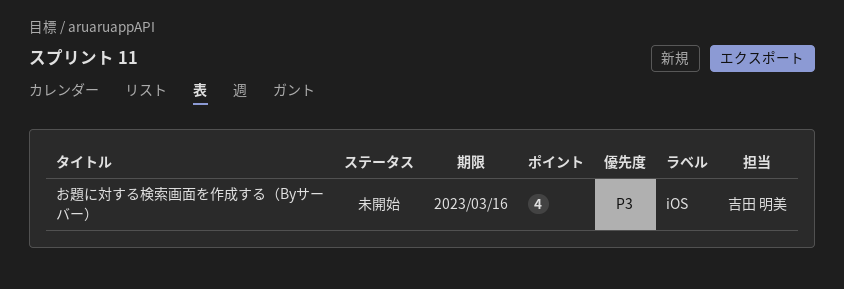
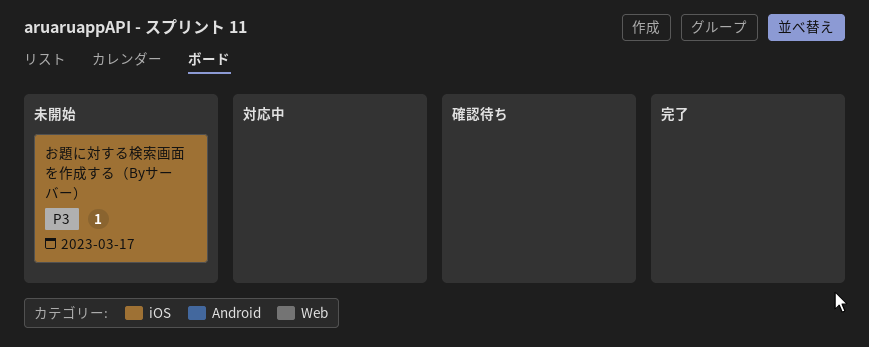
お題に対する検索画面を作成する（Byサーバー）, estimate: 4 -> 1
お題に対する検索画面を作成する（Byサーバー）, due: Mar 16 -> Mar 17

